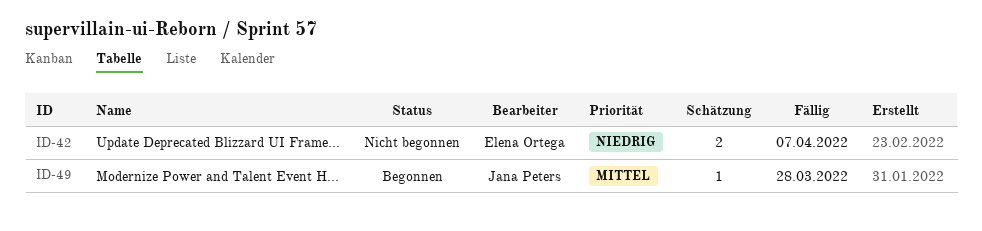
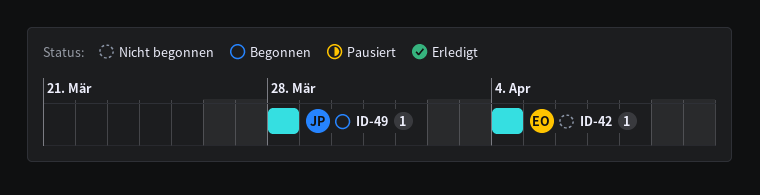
ID-42, estimate: 2 -> 1
ID-42, due: Apr 7 -> Apr 4

